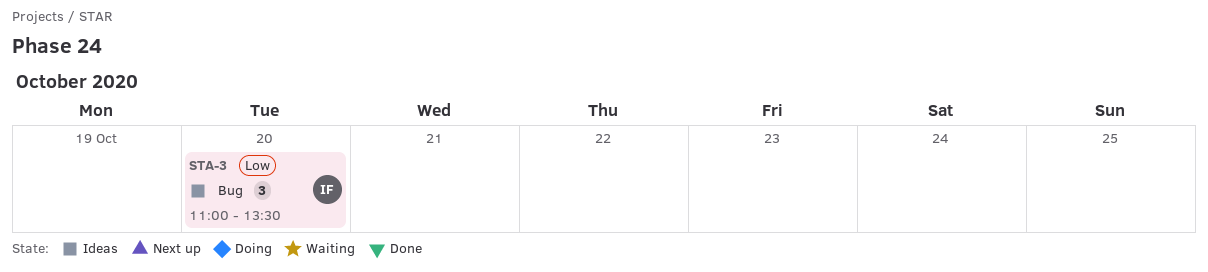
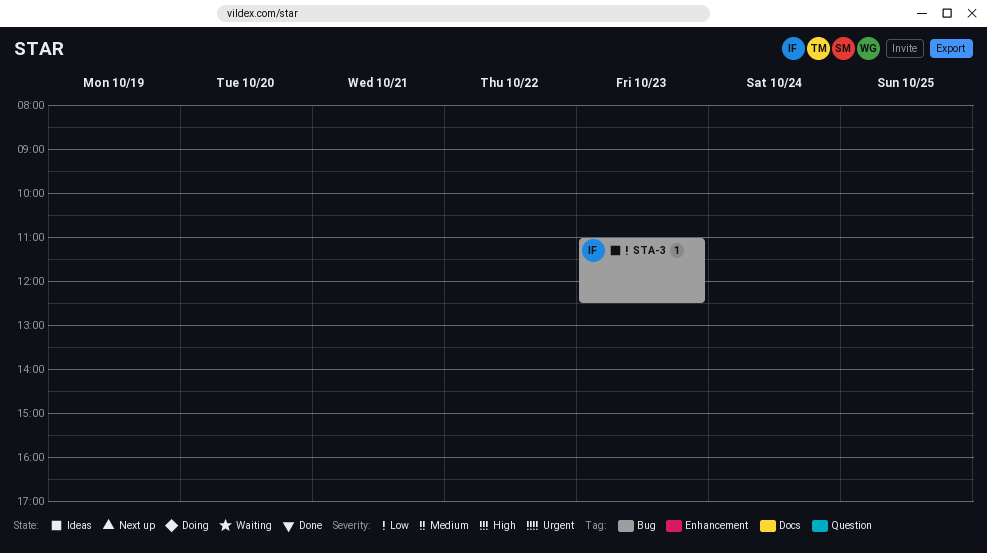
STA-3, estimate: 3 -> 1
STA-3, day: Oct 20 -> Oct 23
STA-3, ends: 13:30 -> 12:30

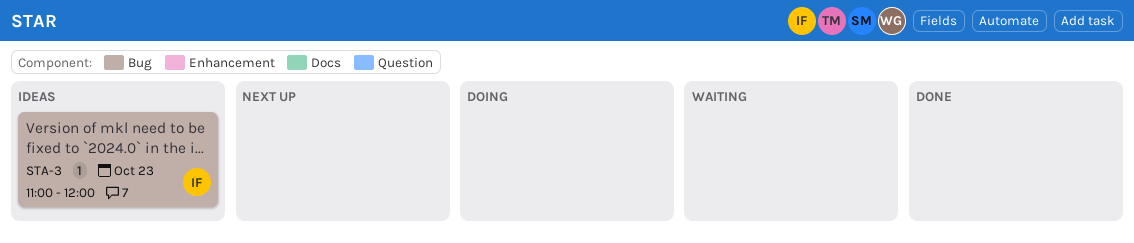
STA-3, ends: 12:30 -> 12:00

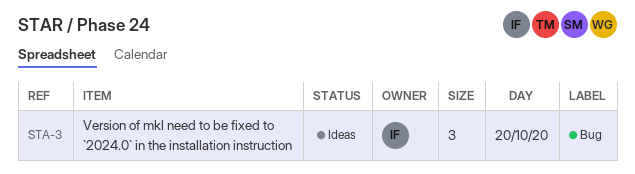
STA-3, estimate: 1 -> 3
STA-3, day: Oct 23 -> Oct 20

